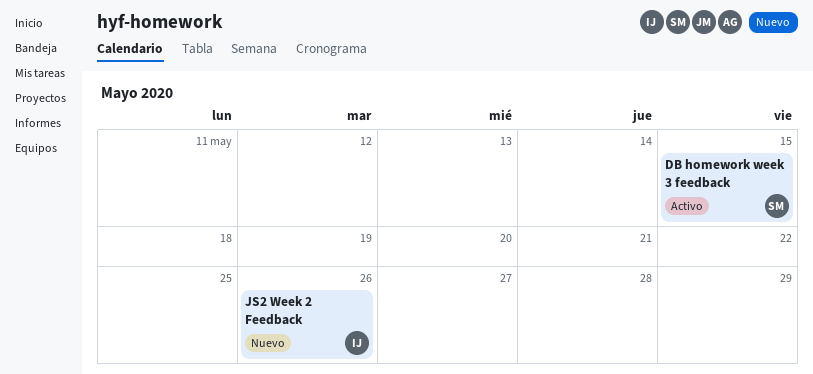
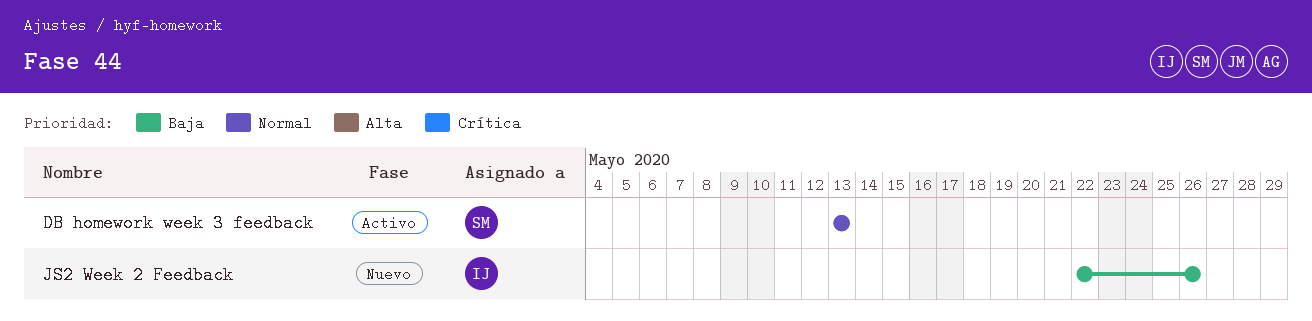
DB homework week 3 feedback, due: May 15 -> May 13

